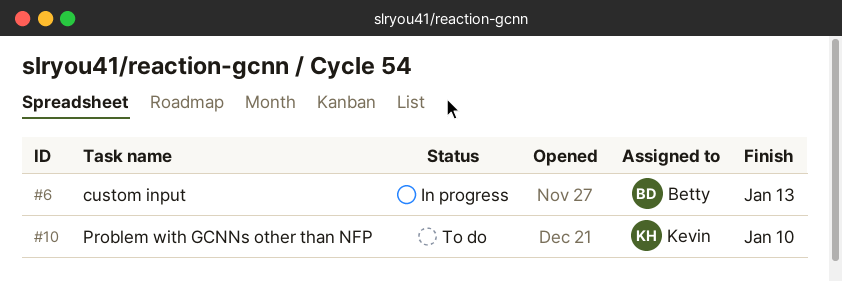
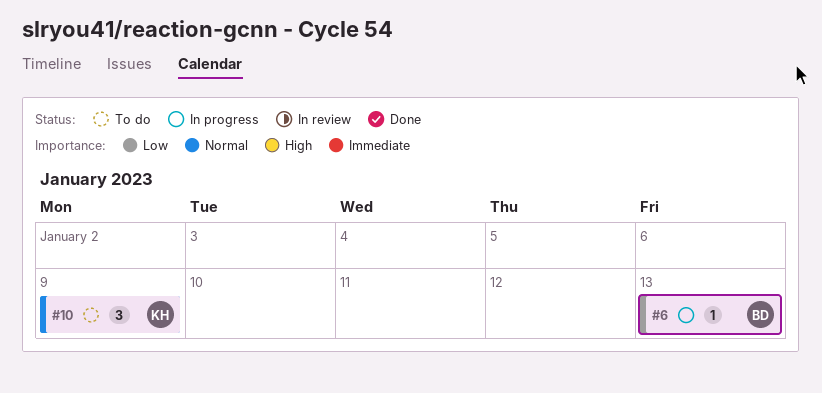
#10, due: Jan 10 -> Jan 9

